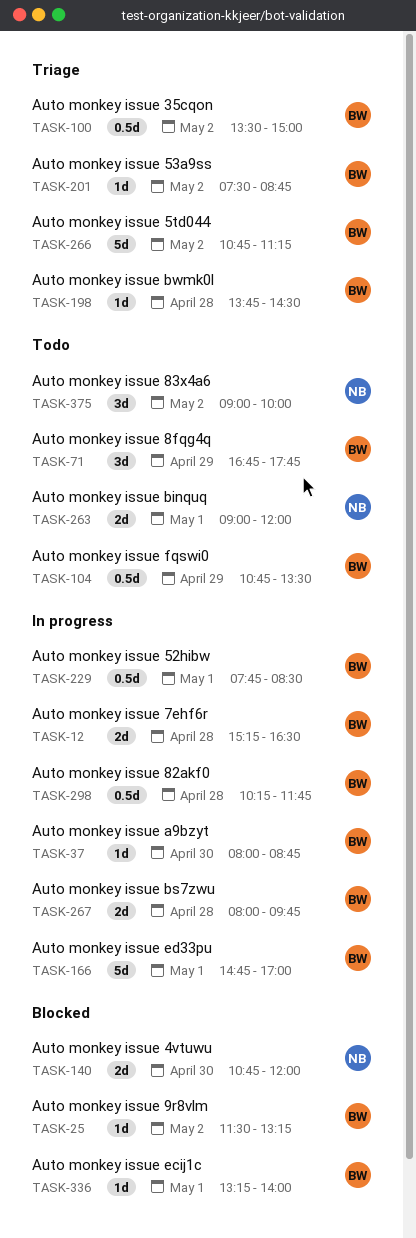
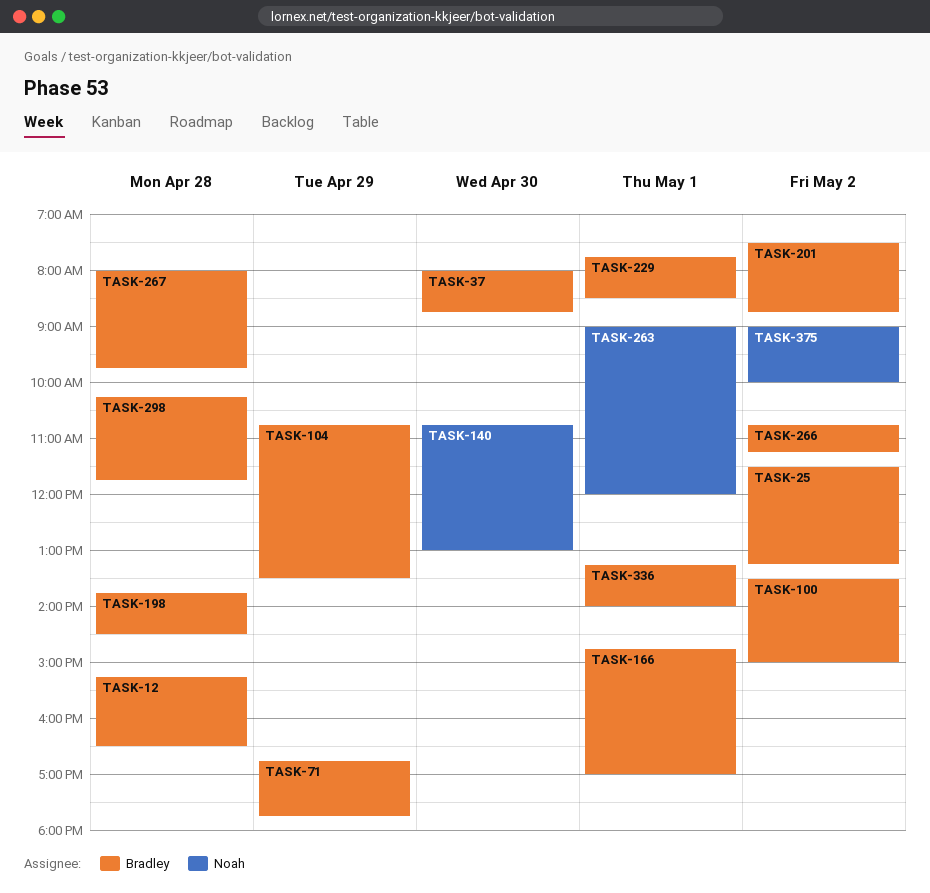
TASK-140, ends: 12:00 -> 13:00

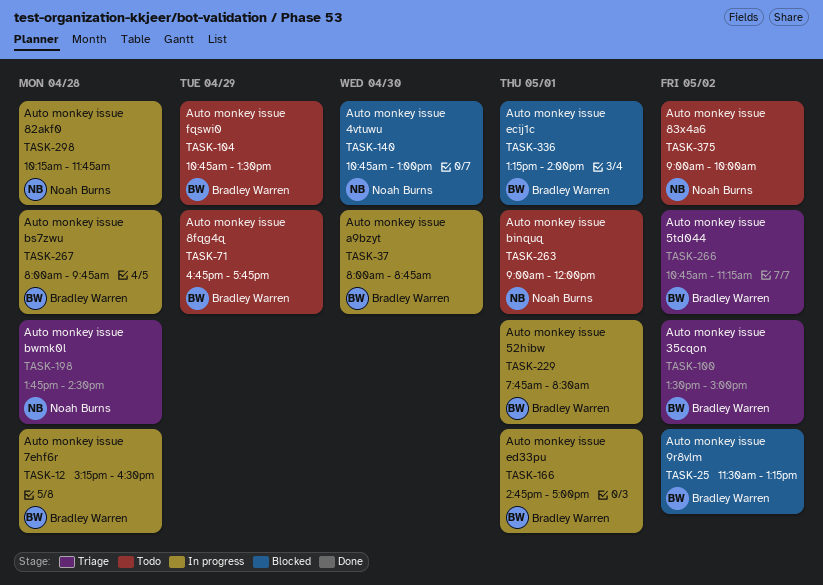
TASK-198, owner: Bradley Warren -> Noah Burns
TASK-201: present -> none
TASK-298, owner: Bradley Warren -> Noah Burns

